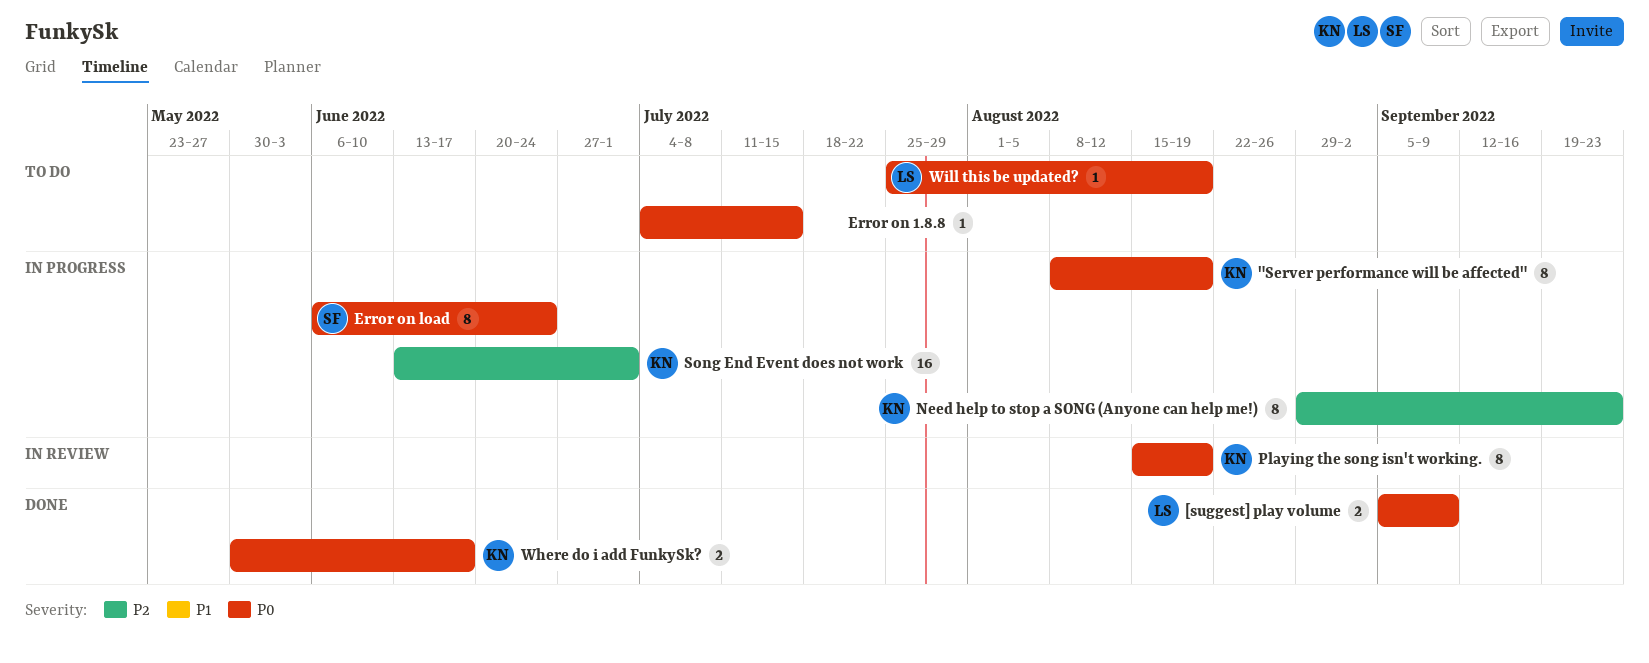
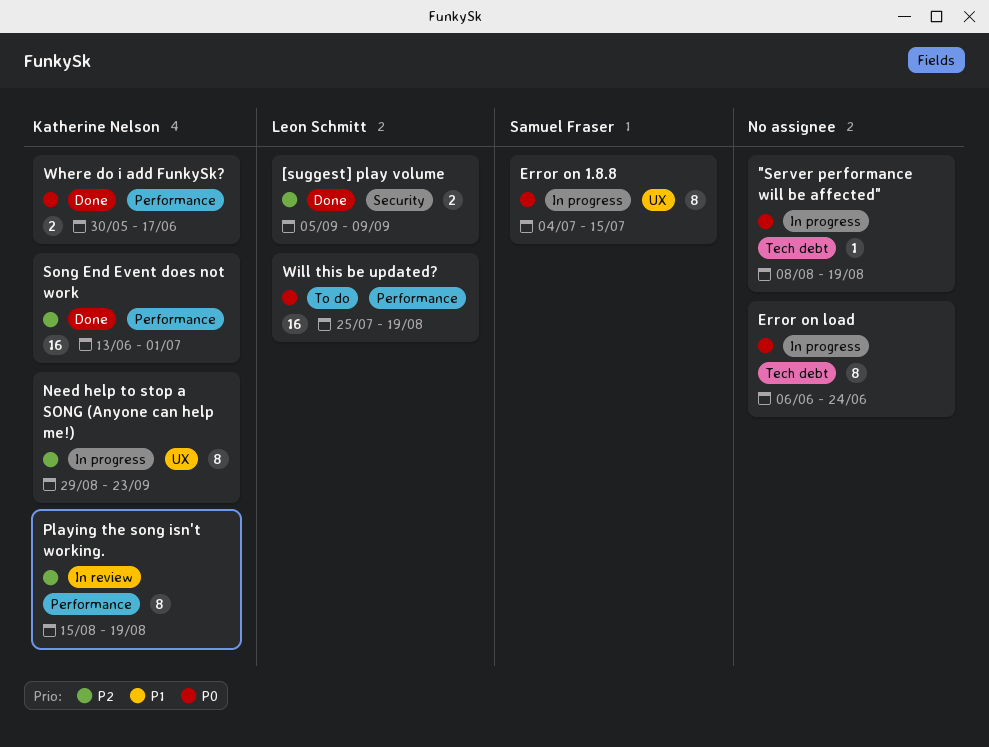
"Server performance will be affected", owner: Katherine Nelson -> none
"Server performance will be affected", estimate: 8 -> 1
[suggest] play volume, priority: P0 -> P2
Error on 1.8.8, status: To do -> In progress
Error on 1.8.8, owner: none -> Samuel Fraser
Error on 1.8.8, estimate: 1 -> 8
Error on load, owner: Samuel Fraser -> none
Playing the song isn't working., priority: P0 -> P2
Song End Event does not work, status: In progress -> Done
Will this be updated?, estimate: 1 -> 16

